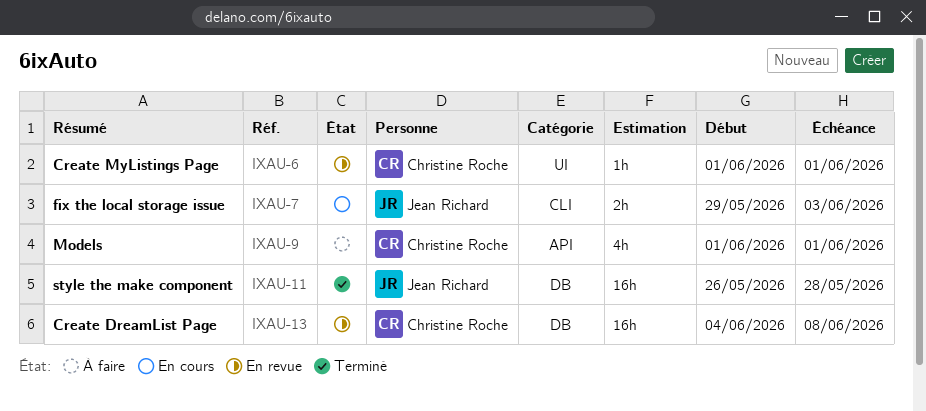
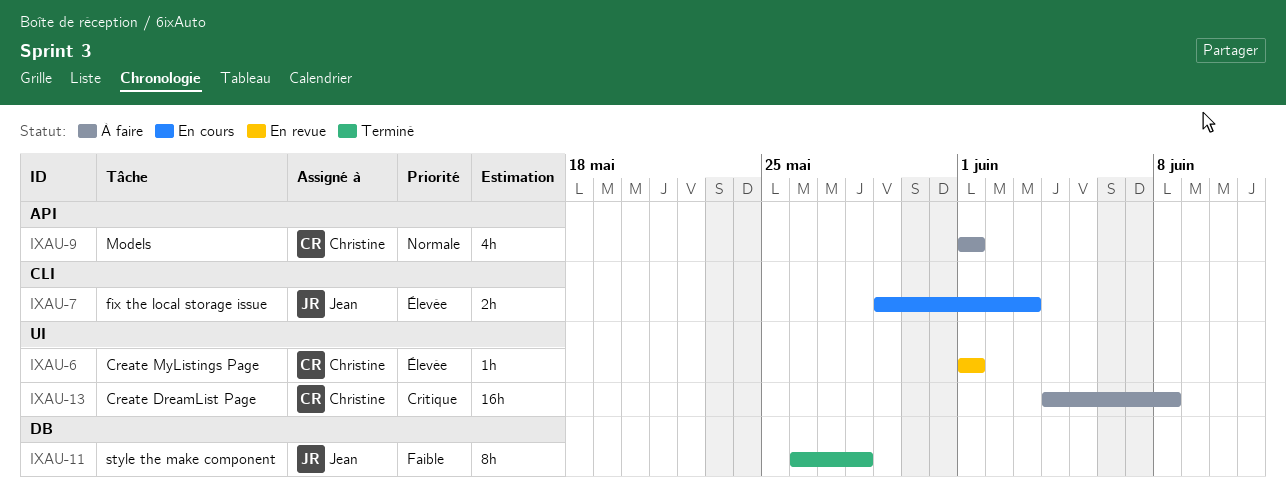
IXAU-11, estimate: 16h -> 8h
IXAU-13, status: En revue -> À faire
IXAU-13, label: DB -> UI

